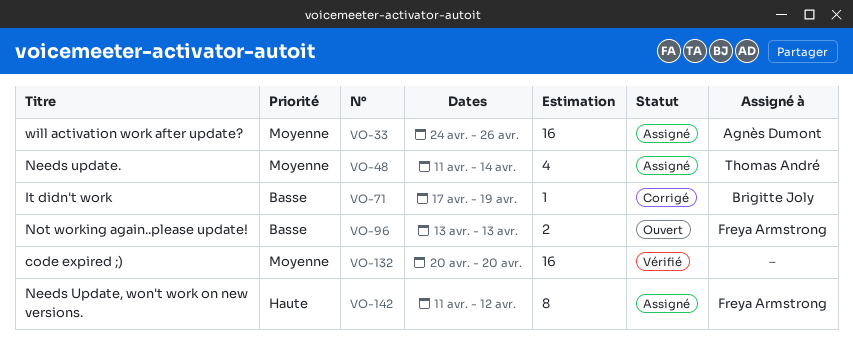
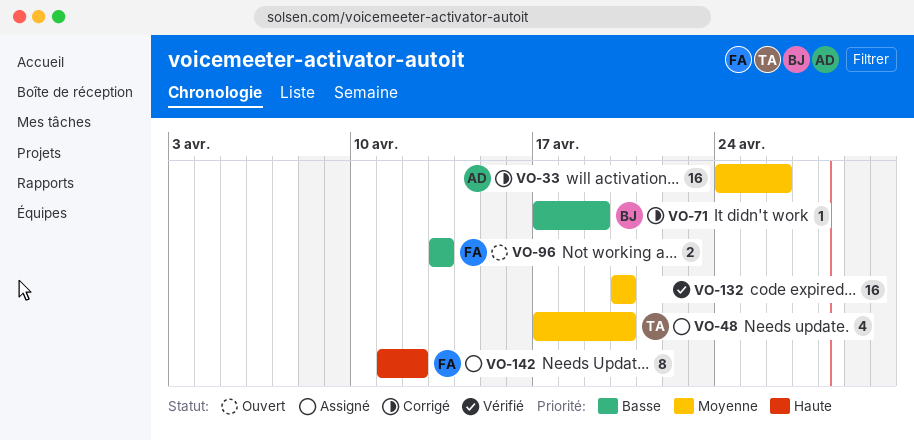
VO-33, status: Assigné -> Corrigé
VO-48, start: Apr 11 -> Apr 17
VO-48, due: Apr 14 -> Apr 20

